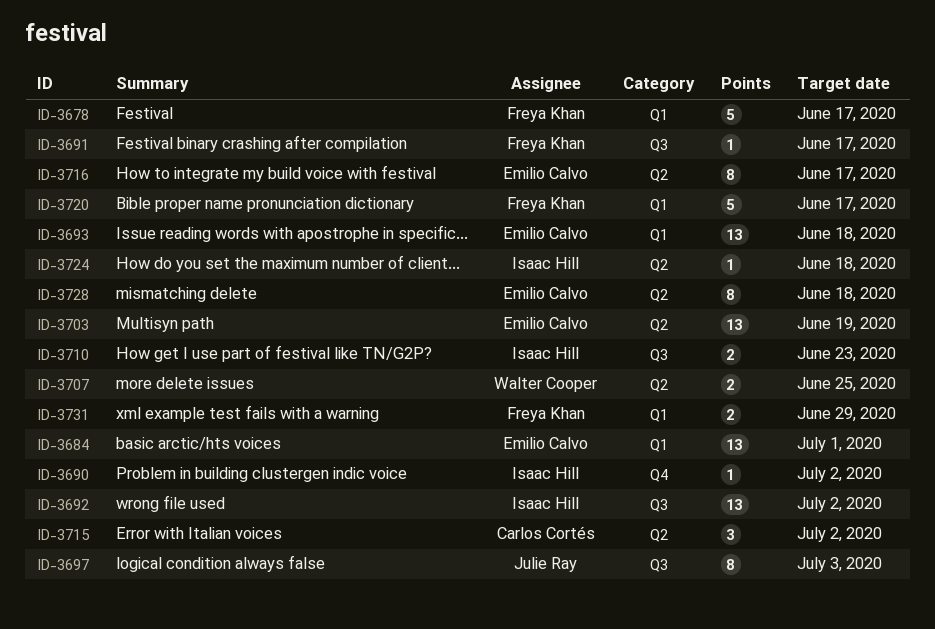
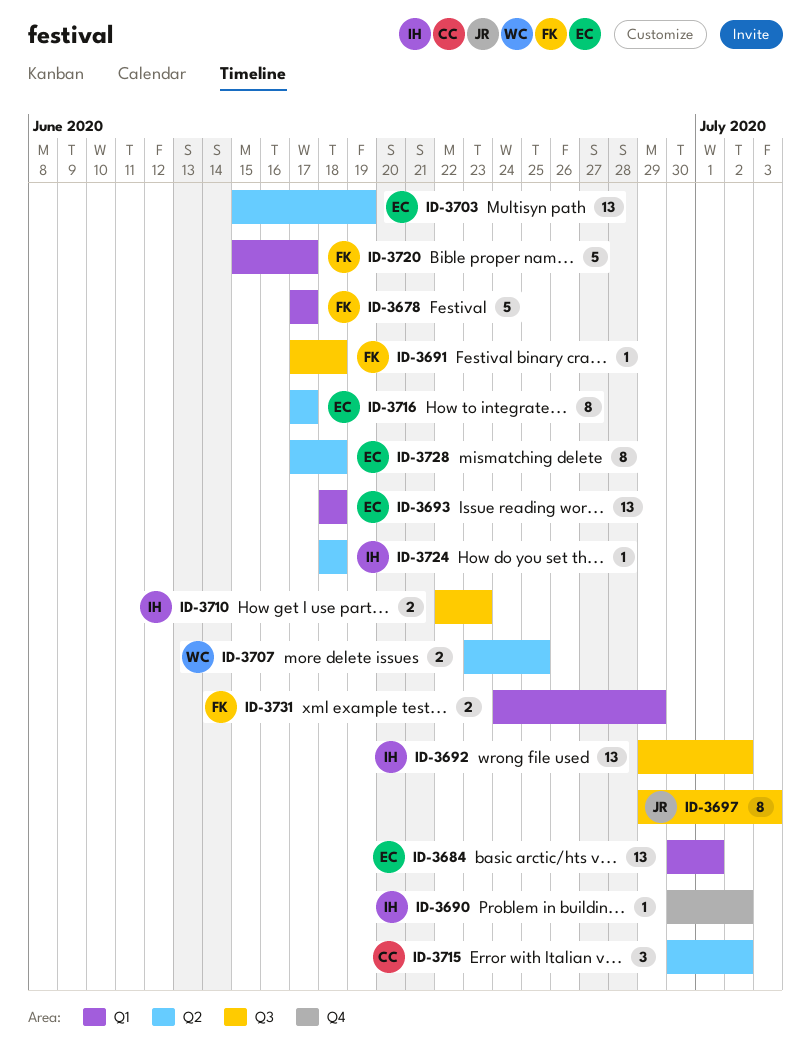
ID-3691, due: Jun 17 -> Jun 18

